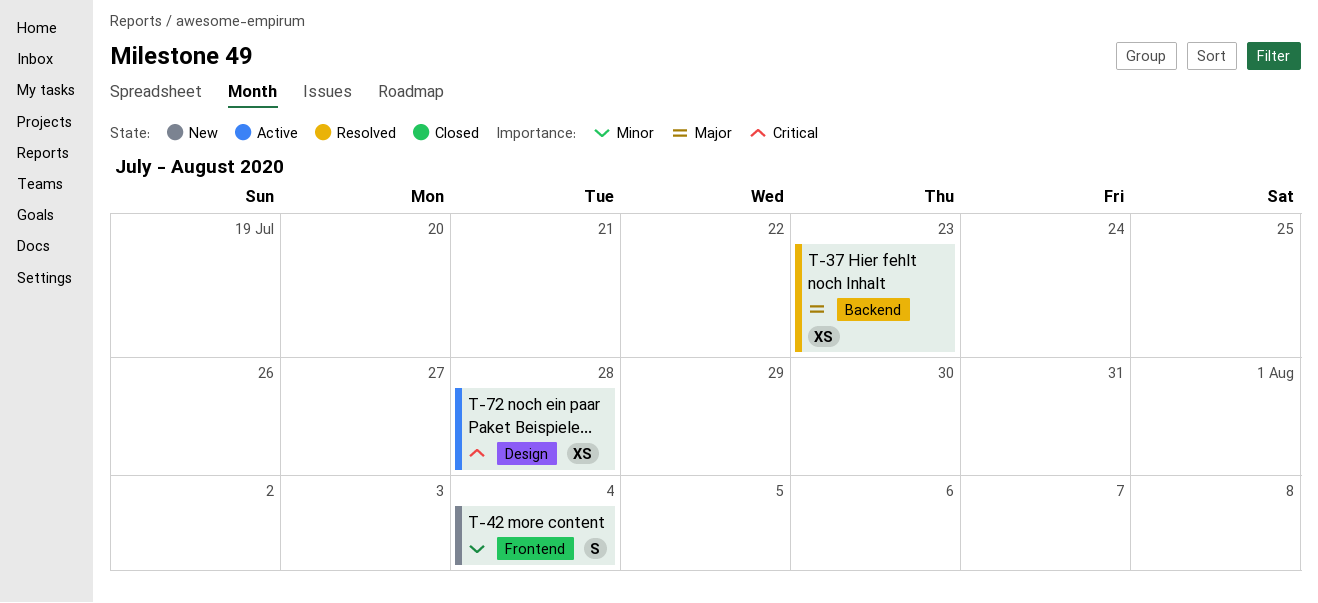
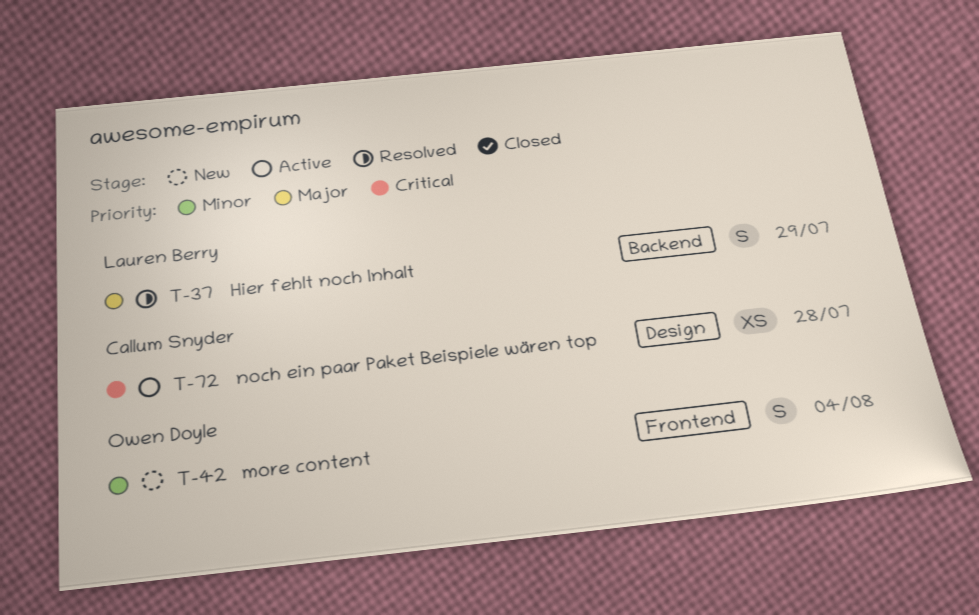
T-37, estimate: XS -> S
T-37, due: Jul 23 -> Jul 29

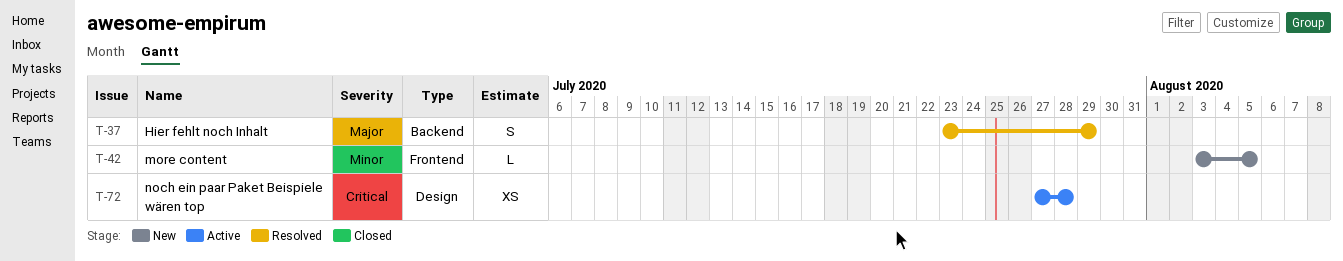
T-42, estimate: S -> L
T-42, due: Aug 4 -> Aug 5

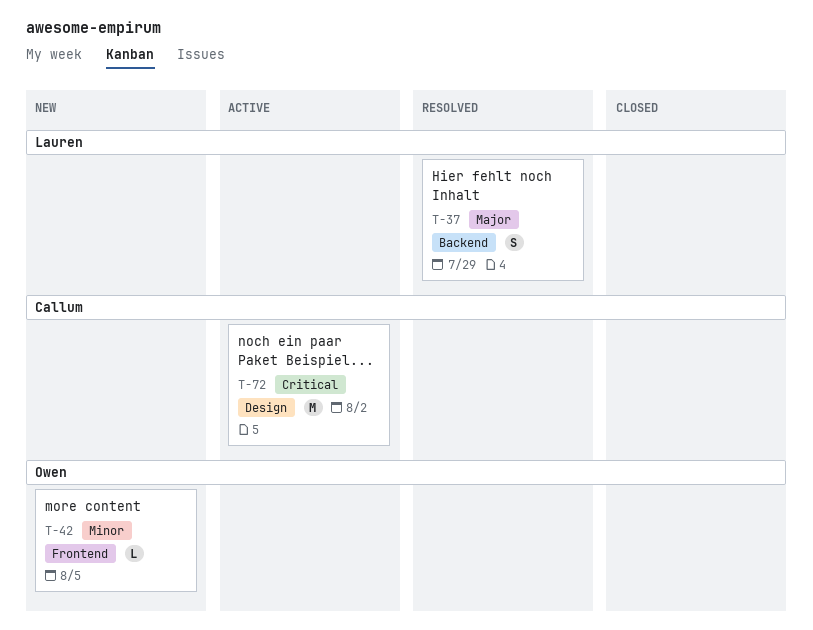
T-72, estimate: XS -> M
T-72, due: Jul 28 -> Aug 2

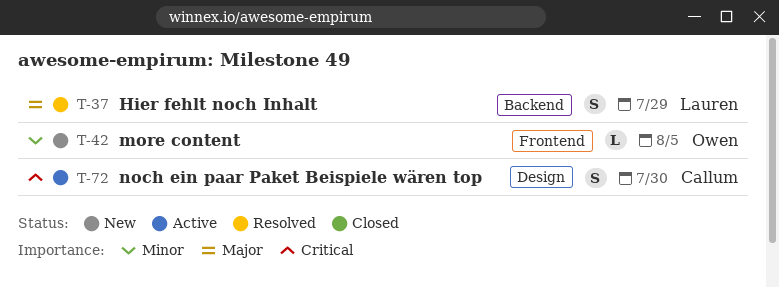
T-72, estimate: M -> S
T-72, due: Aug 2 -> Jul 30

